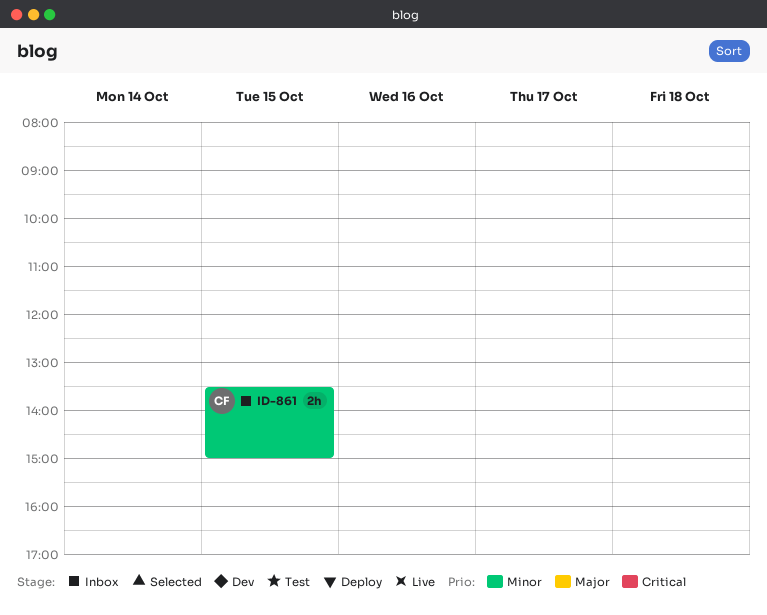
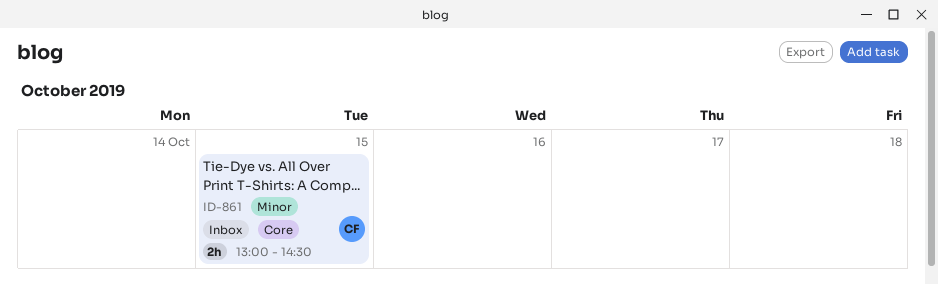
ID-861, begins: 13:30 -> 13:00
ID-861, ends: 15:00 -> 14:30

